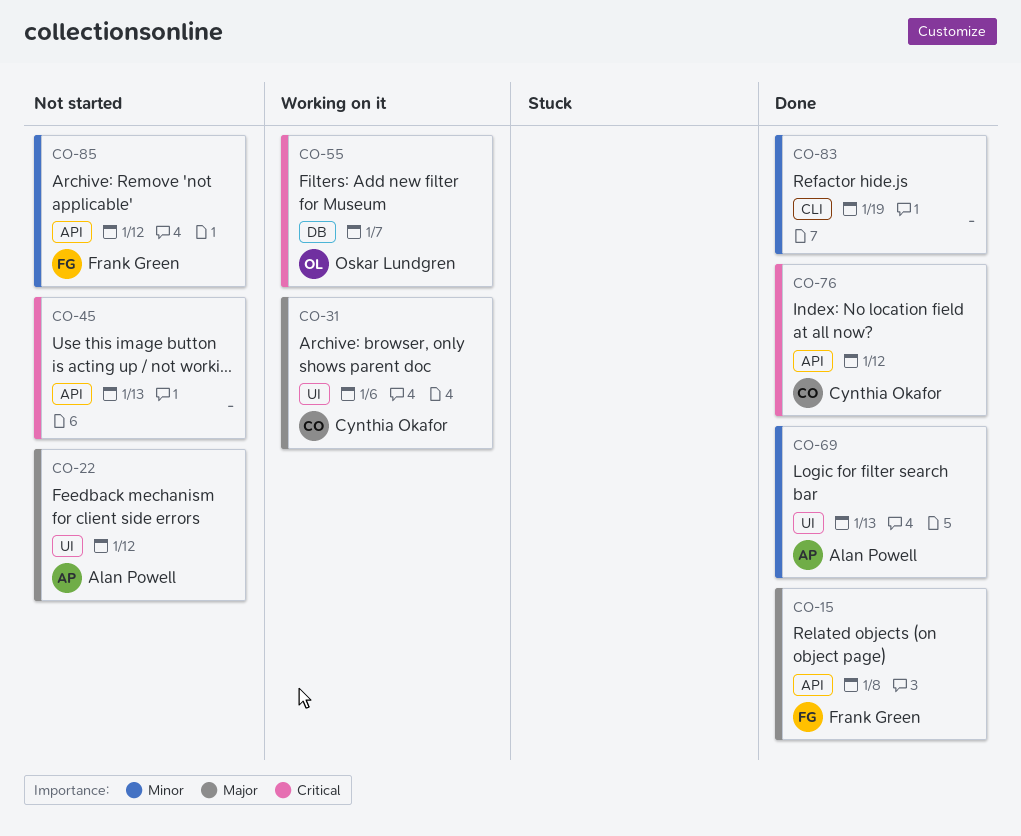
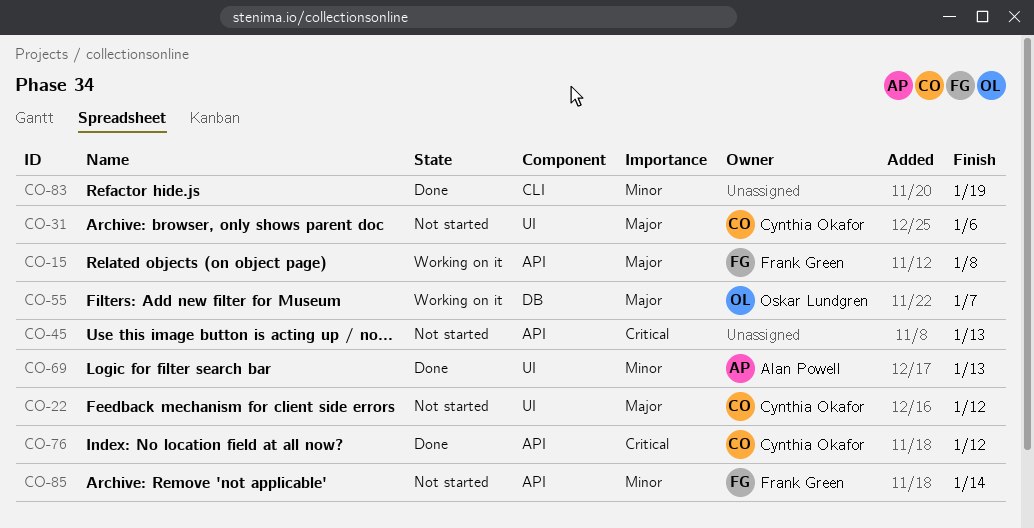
CO-15, status: Done -> Working on it
CO-22, owner: Alan Powell -> Cynthia Okafor
CO-31, status: Working on it -> Not started
CO-55, priority: Critical -> Major
CO-85, due: Jan 12 -> Jan 14

